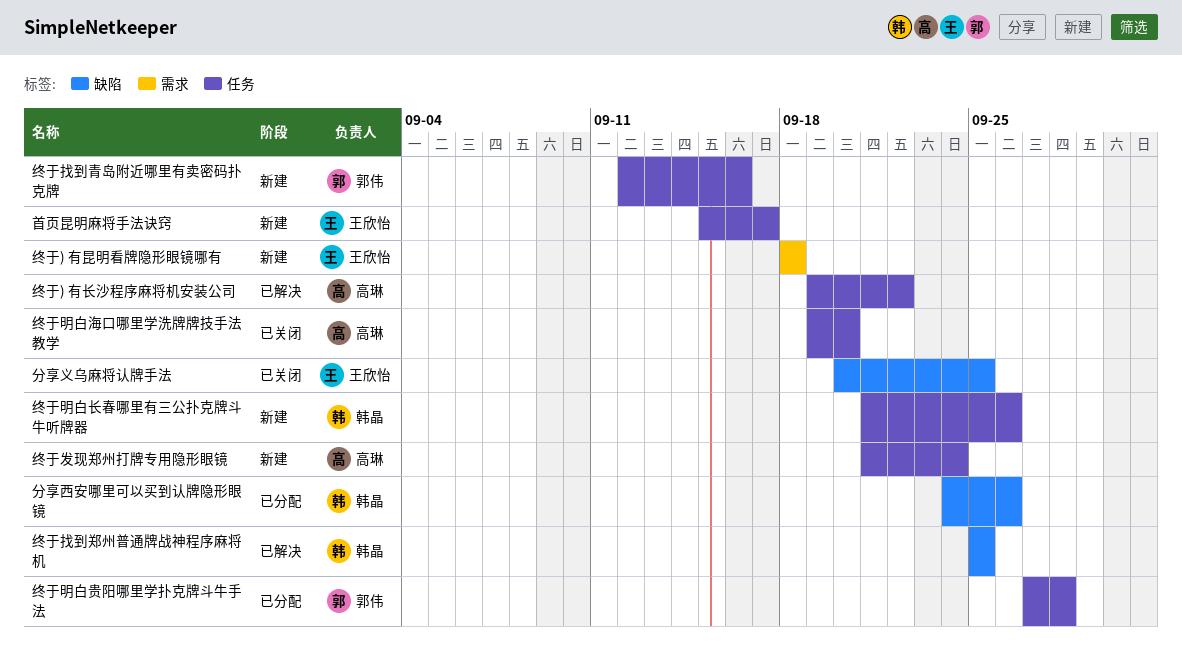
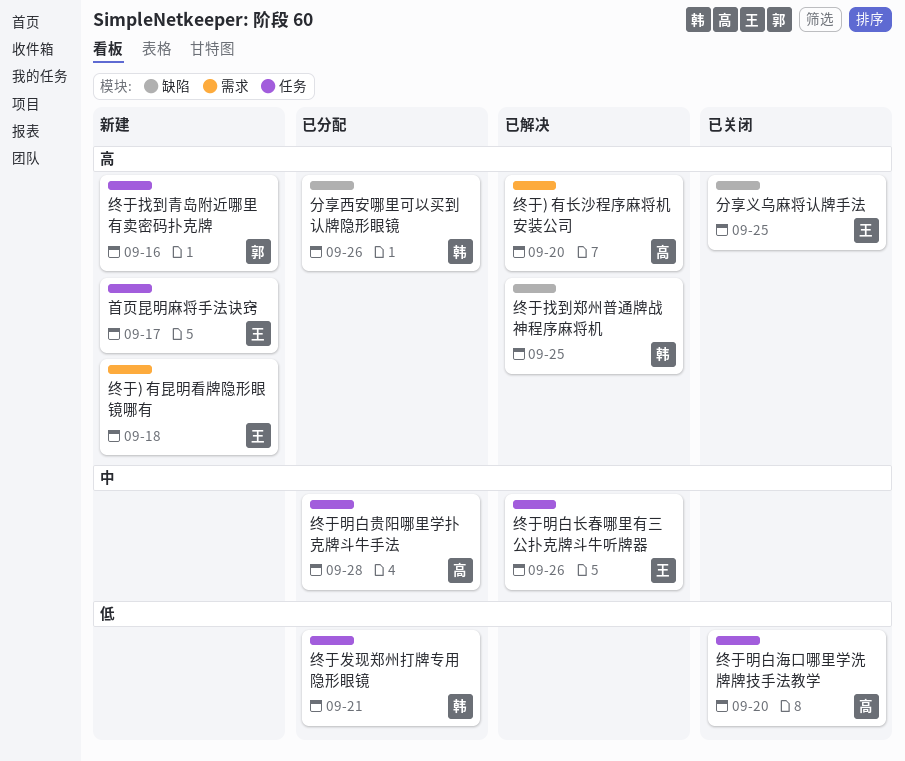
终于) 有长沙程序麻将机安装公司, label: 任务 -> 需求
终于) 有长沙程序麻将机安装公司, due: Sep 22 -> Sep 20
终于发现郑州打牌专用隐形眼镜, status: 新建 -> 已分配
终于发现郑州打牌专用隐形眼镜, owner: 高琳 -> 韩晶
终于发现郑州打牌专用隐形眼镜, due: Sep 24 -> Sep 21
终于明白贵阳哪里学扑克牌斗牛手法, owner: 郭伟 -> 高琳
终于明白长春哪里有三公扑克牌斗牛听牌器, status: 新建 -> 已解决
终于明白长春哪里有三公扑克牌斗牛听牌器, owner: 韩晶 -> 王欣怡

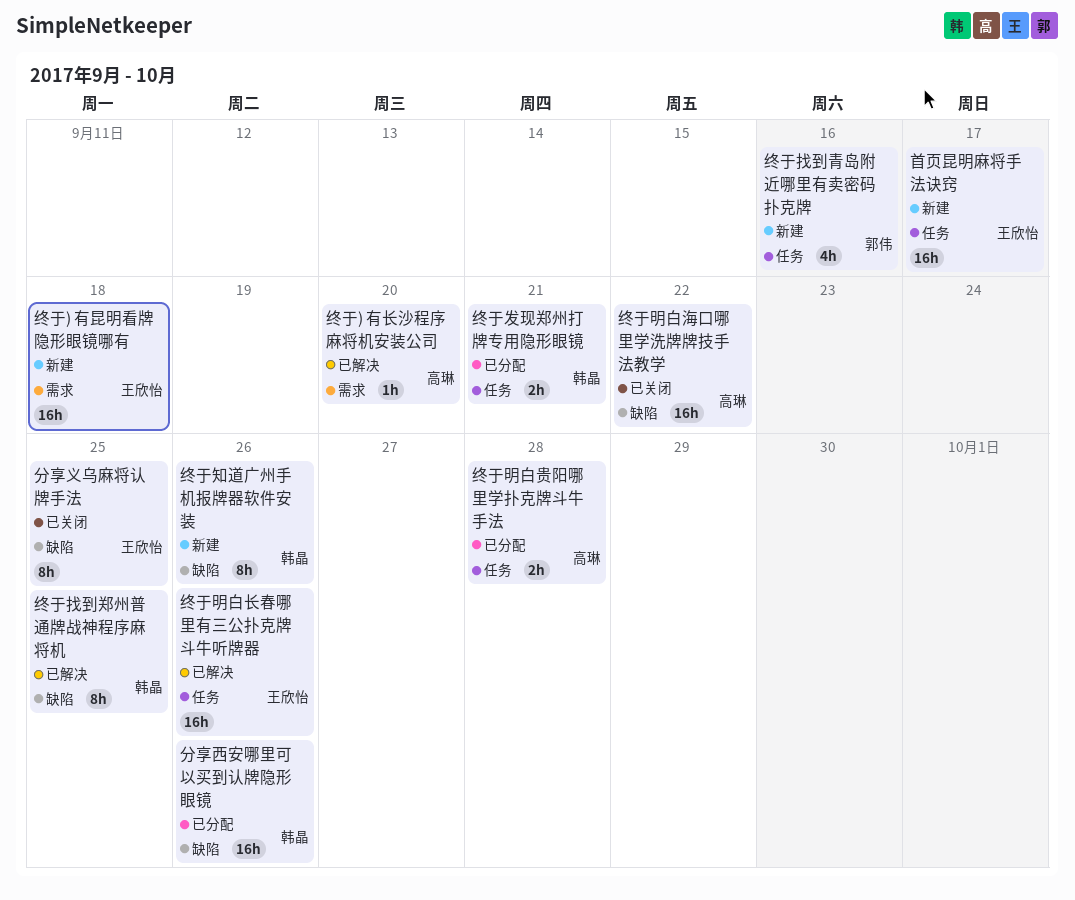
终于明白海口哪里学洗牌牌技手法教学, label: 任务 -> 缺陷
终于明白海口哪里学洗牌牌技手法教学, due: Sep 20 -> Sep 22
终于知道广州手机报牌器软件安装: none -> present

